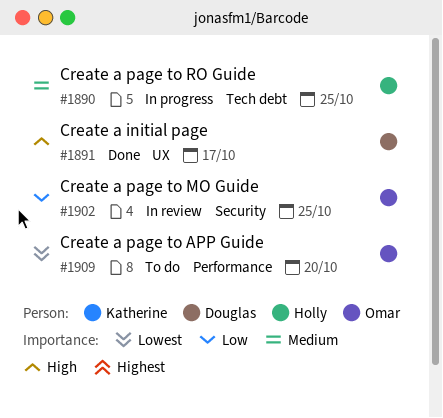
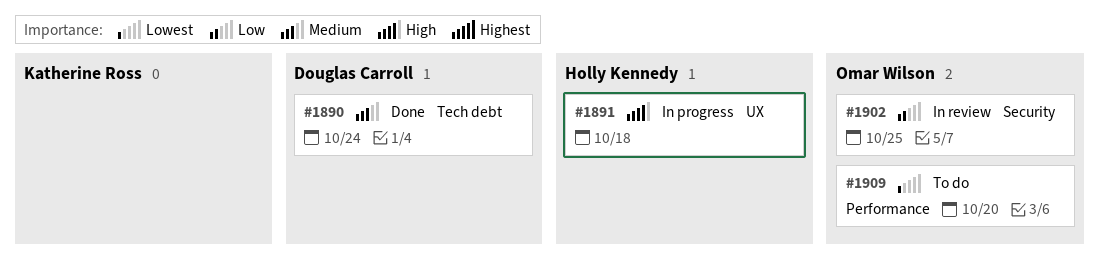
#1890, status: In progress -> Done
#1890, owner: Holly Kennedy -> Douglas Carroll
#1890, due: Oct 25 -> Oct 24
#1891, status: Done -> In progress
#1891, owner: Douglas Carroll -> Holly Kennedy
#1891, due: Oct 17 -> Oct 18

